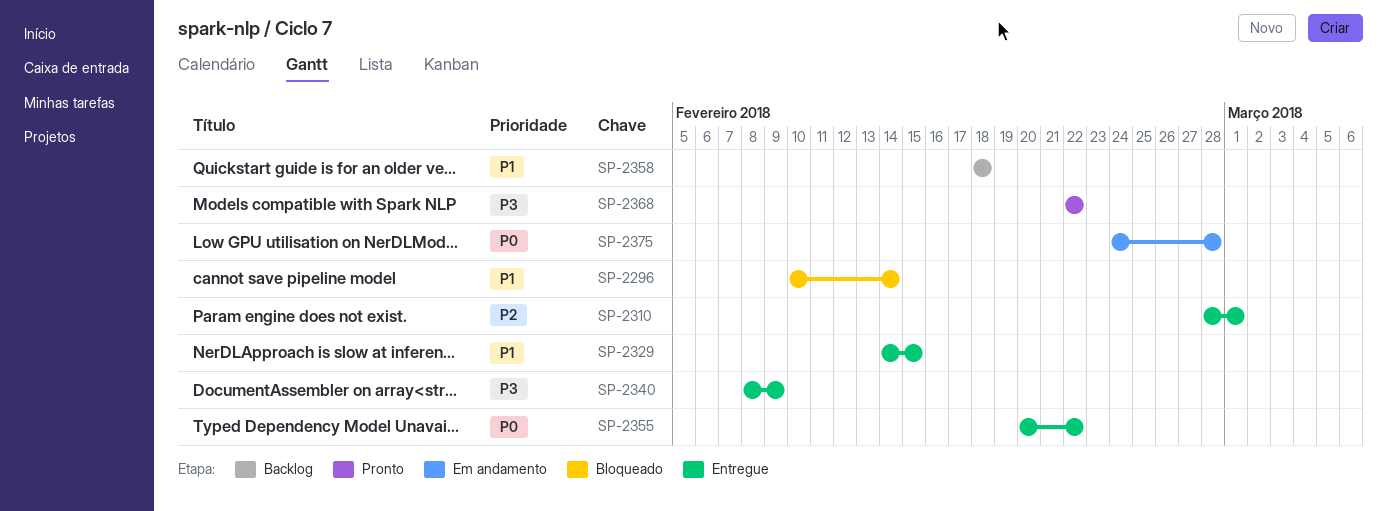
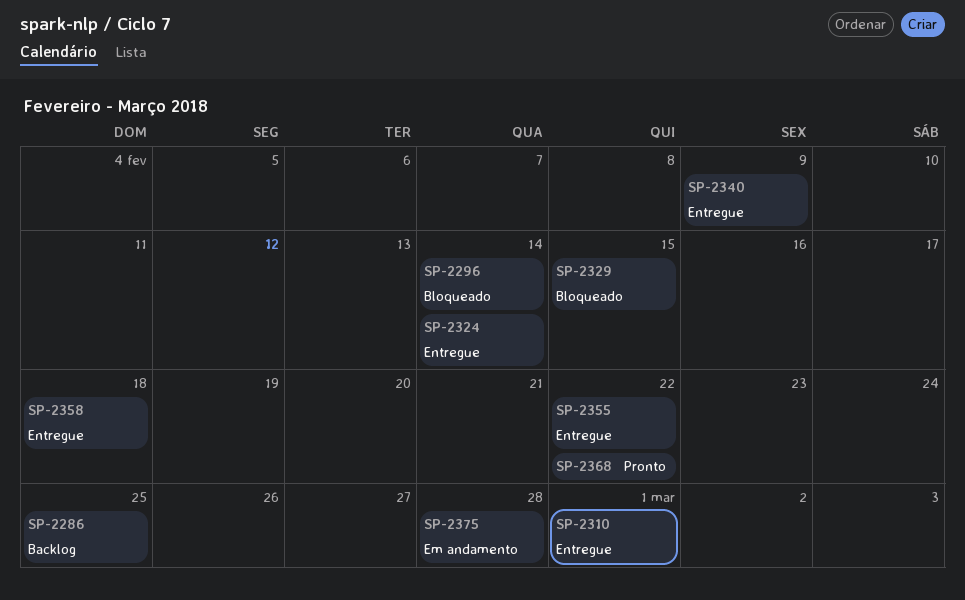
SP-2286: none -> present
SP-2324: none -> present
SP-2329, status: Entregue -> Bloqueado
SP-2358, status: Backlog -> Entregue

